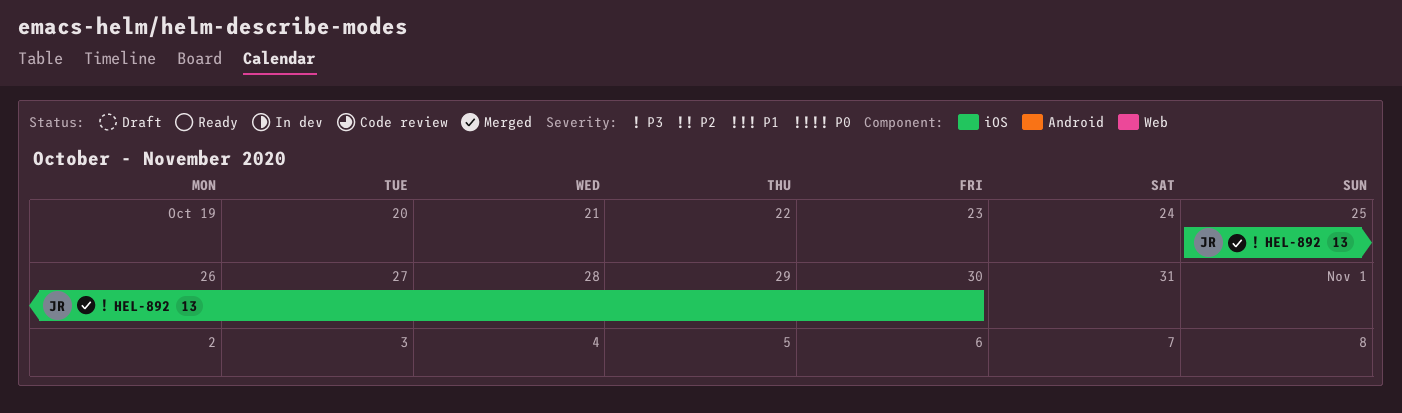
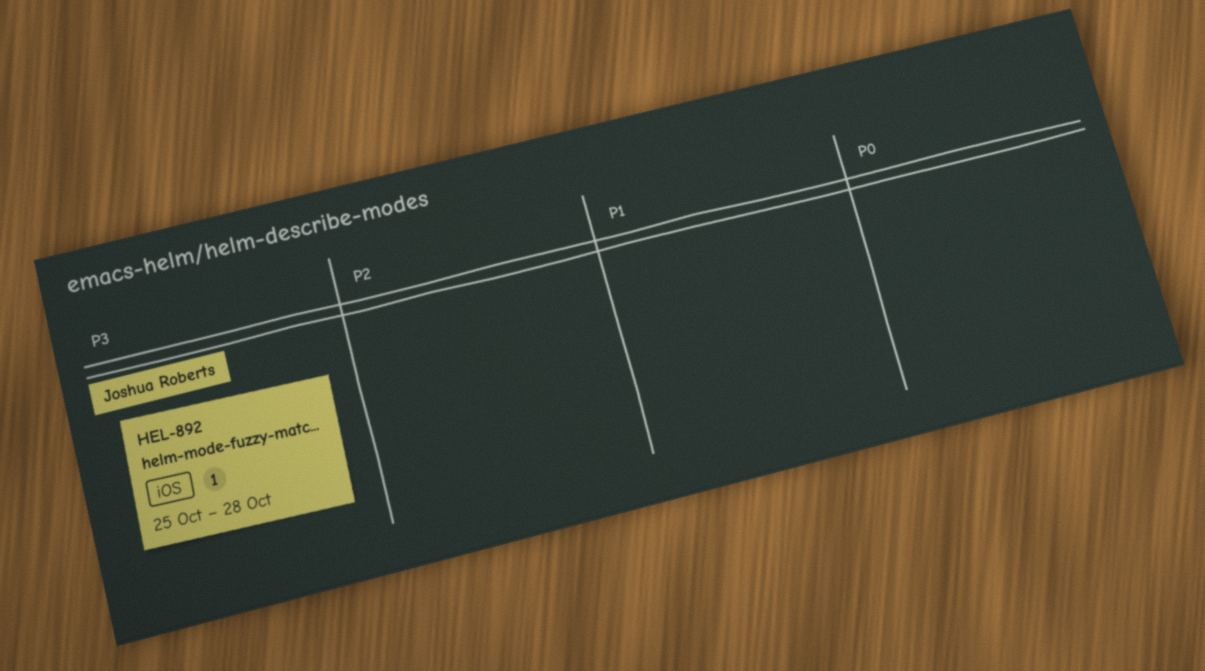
HEL-892, estimate: 13 -> 1
HEL-892, due: Oct 30 -> Oct 28

